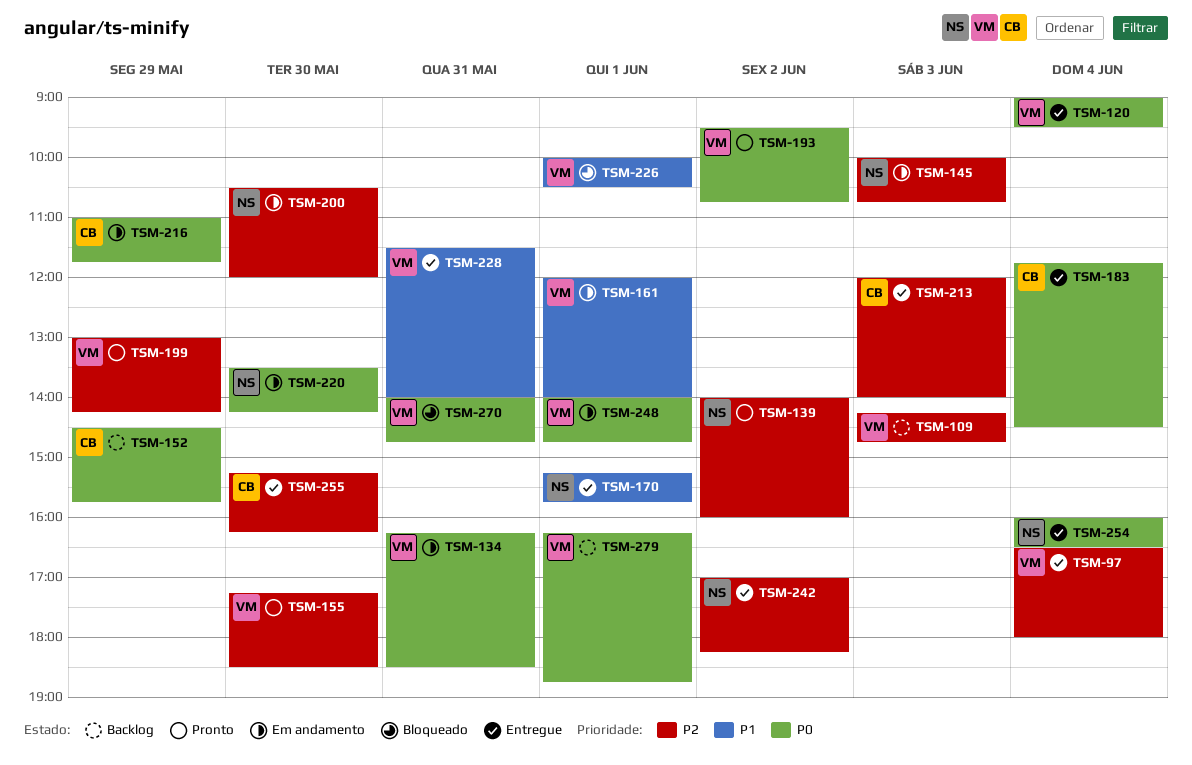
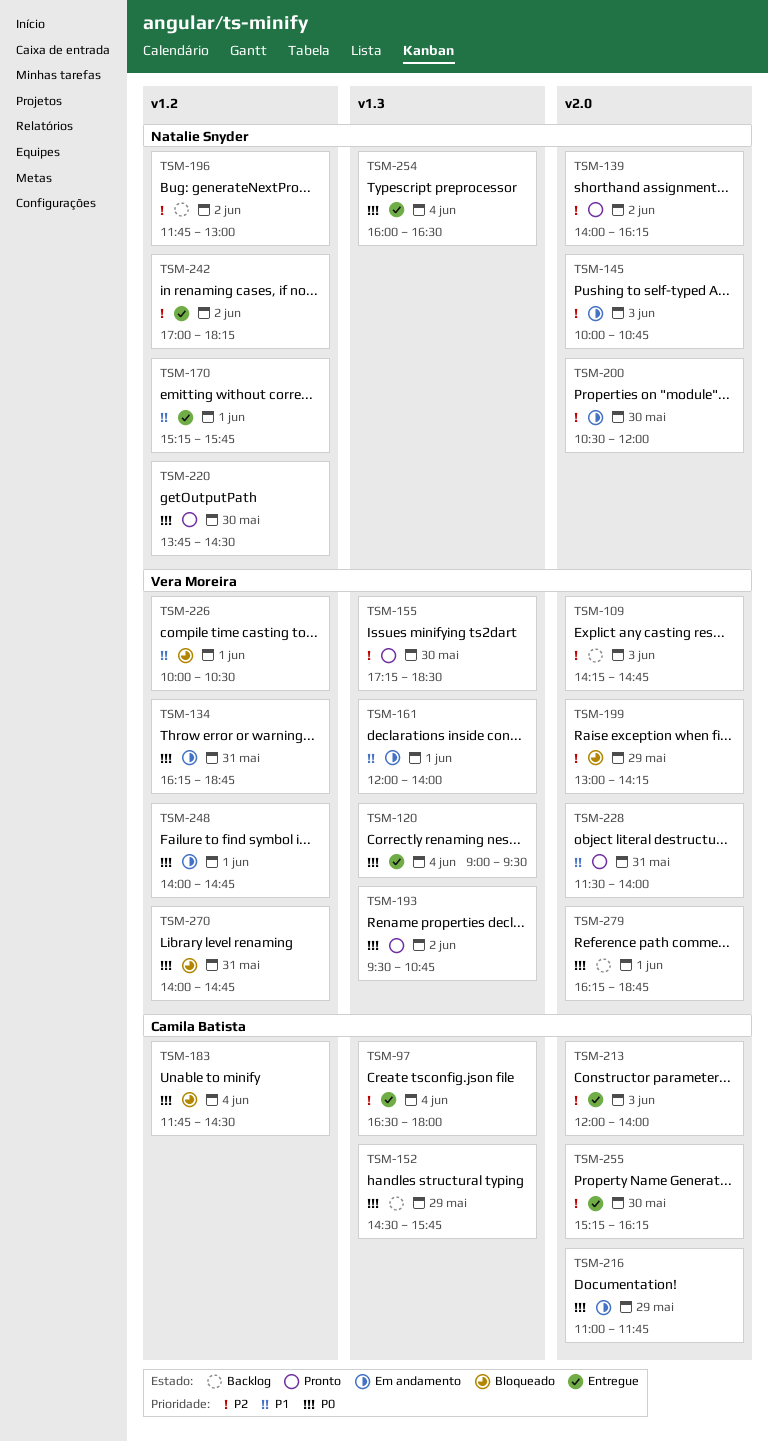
TSM-97, owner: Vera Moreira -> Camila Batista
TSM-134, ends: 18:30 -> 18:45
TSM-139, ends: 16:00 -> 16:15
TSM-183, status: Entregue -> Bloqueado
TSM-196: none -> present
TSM-199, status: Pronto -> Bloqueado
TSM-220, status: Em andamento -> Pronto
TSM-220, begins: 13:30 -> 13:45
TSM-220, ends: 14:15 -> 14:30
TSM-228, status: Entregue -> Pronto

